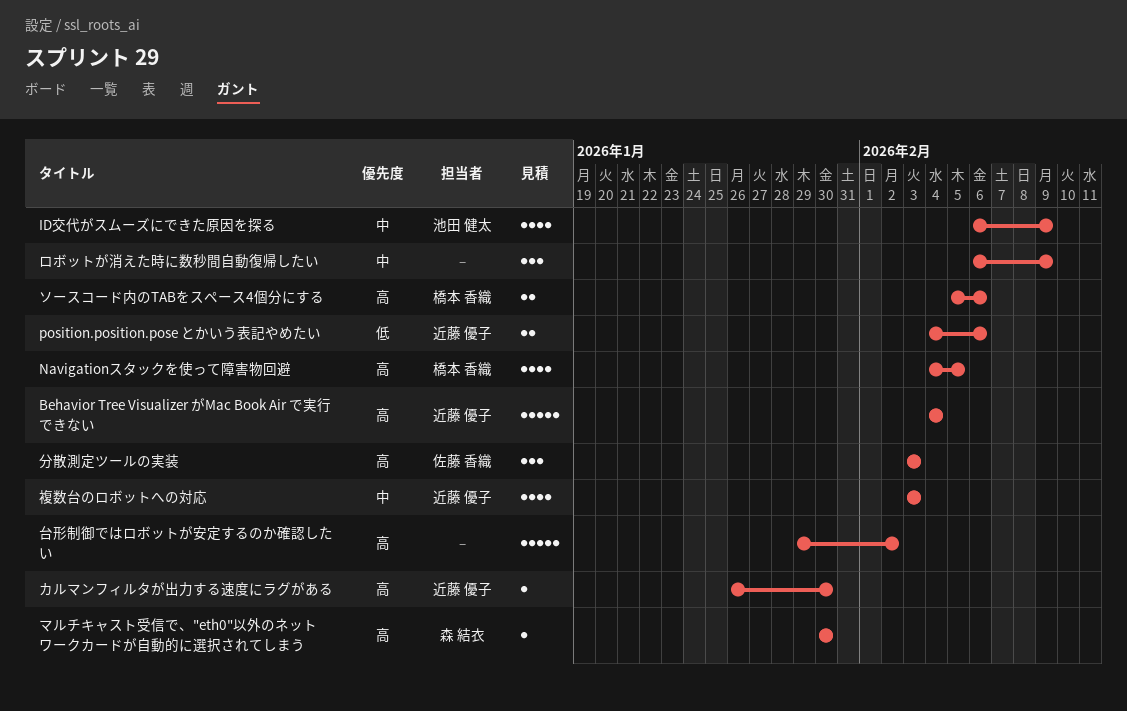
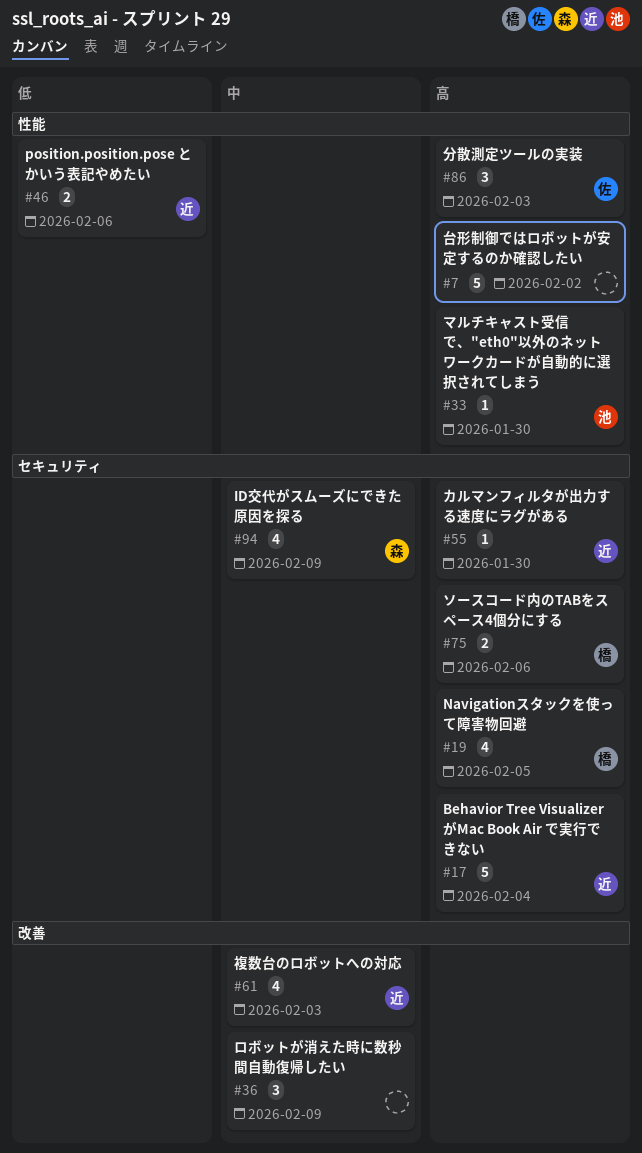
ID交代がスムーズにできた原因を探る, owner: 池田 健太 -> 森 結衣
マルチキャスト受信で、"eth0"以外のネットワークカードが自動的に選択されてしまう, owner: 森 結衣 -> 池田 健太

